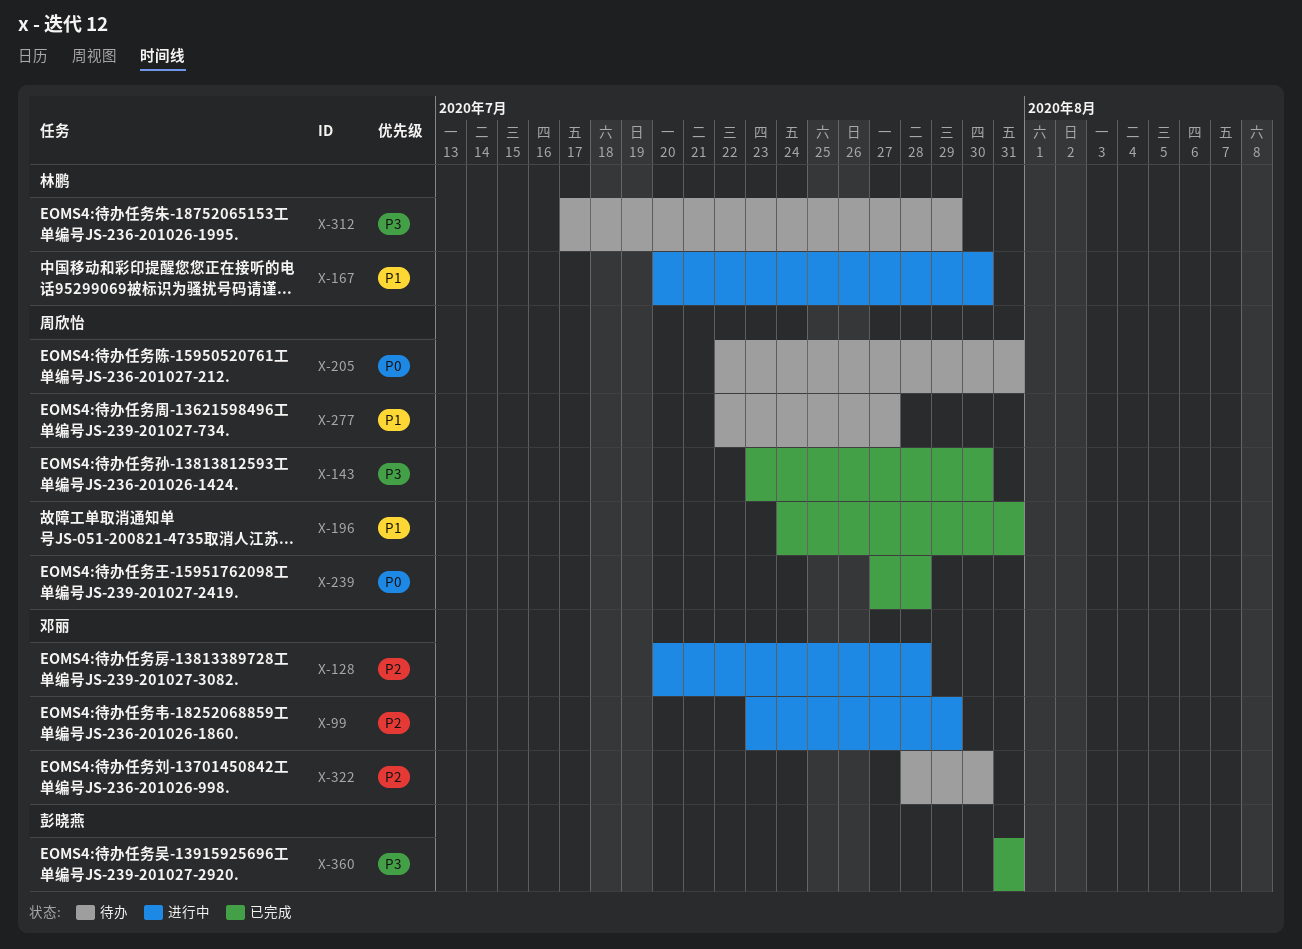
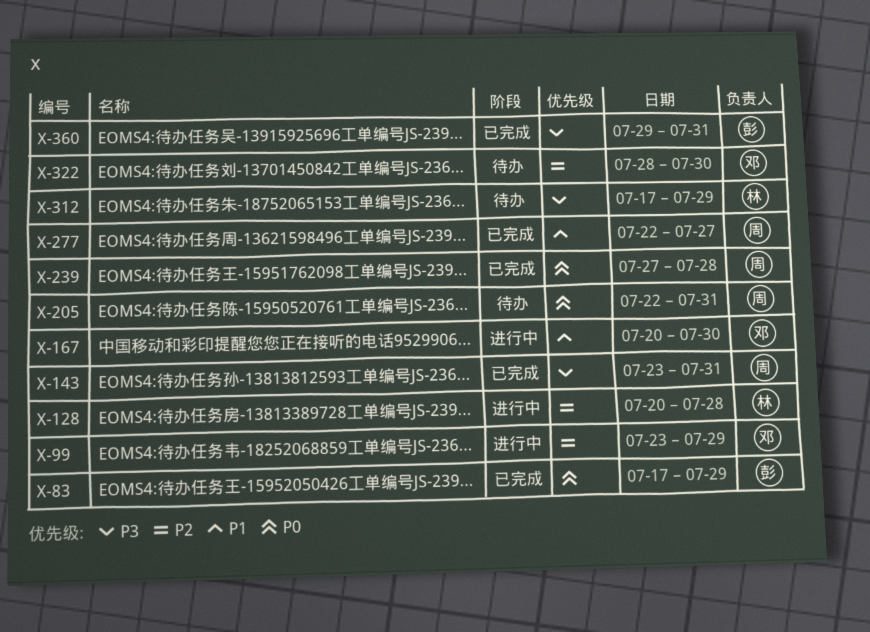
X-83: none -> present
X-128, owner: 邓丽 -> 林鹏
X-143, due: Jul 30 -> Jul 31
X-167, owner: 林鹏 -> 邓丽
X-196: present -> none
X-277, status: 待办 -> 已完成
X-360, start: Jul 31 -> Jul 29

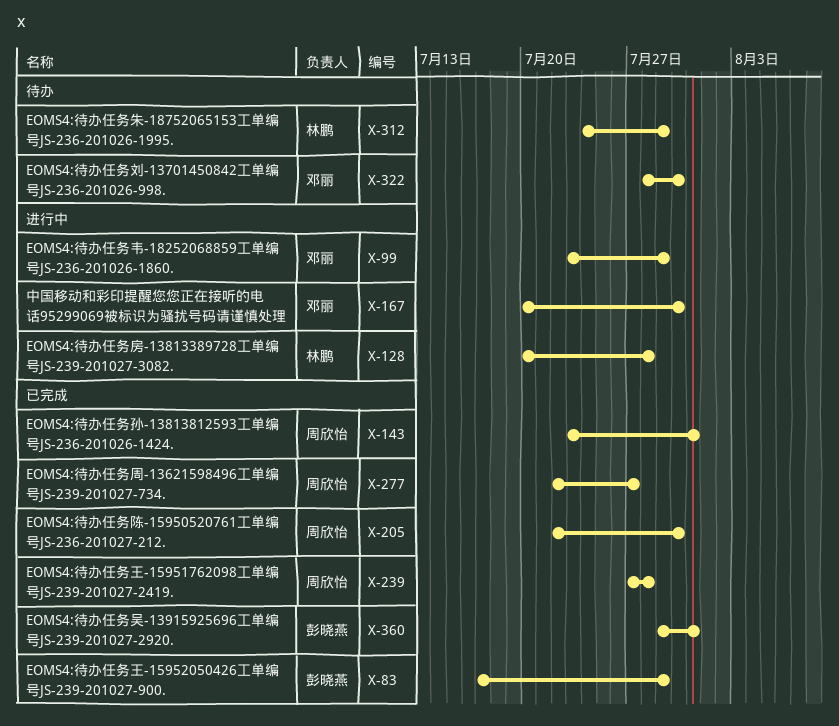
X-205, status: 待办 -> 已完成
X-205, due: Jul 31 -> Jul 30
X-312, start: Jul 17 -> Jul 24

